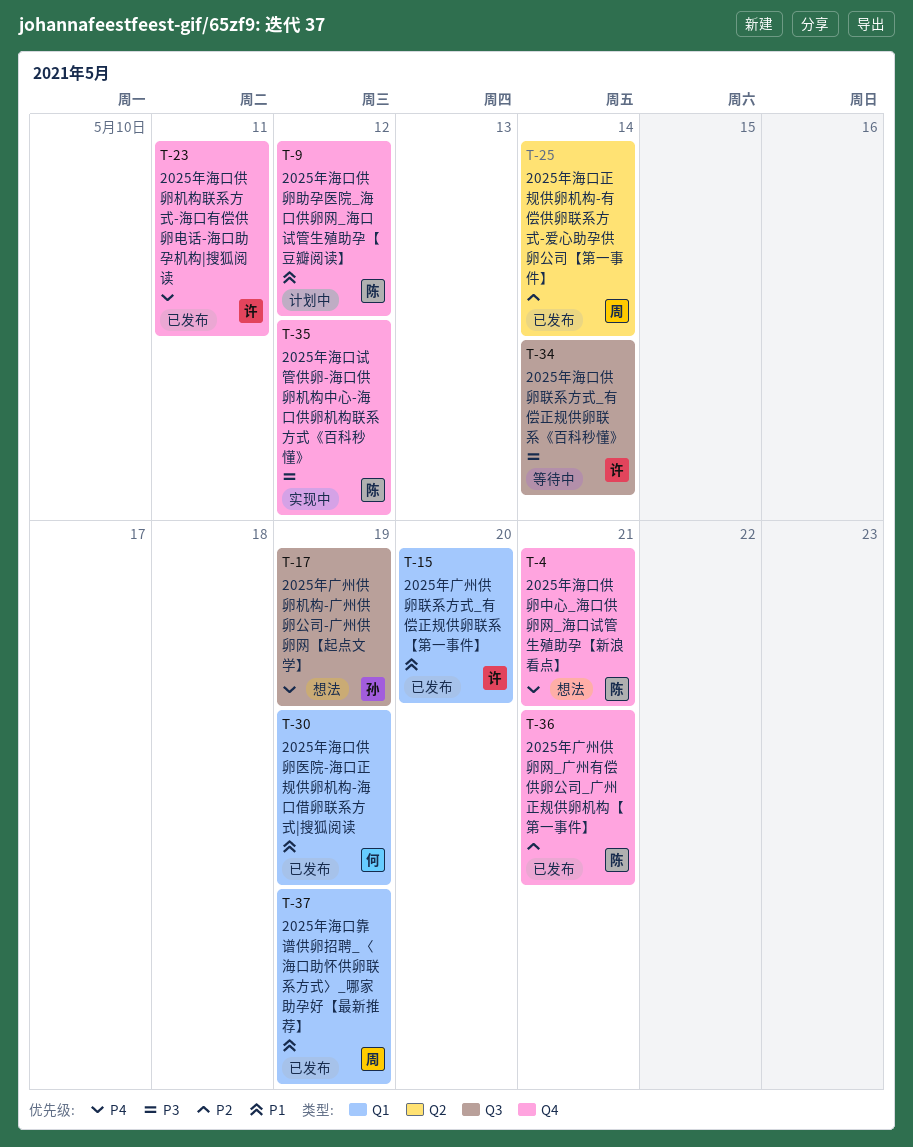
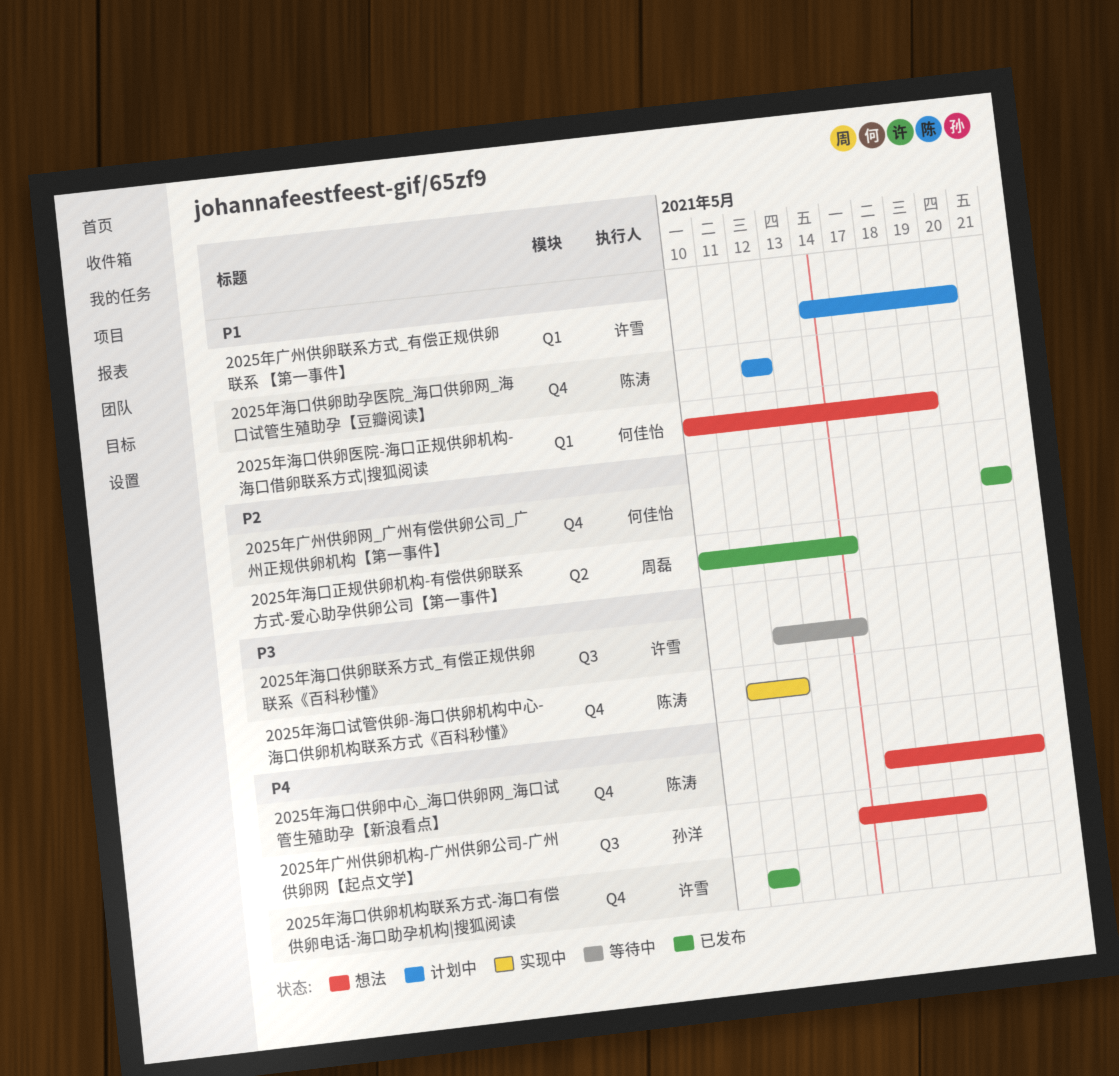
2025年广州供卵网_广州有偿供卵公司_广州正规供卵机构【第一事件】, owner: 陈涛 -> 何佳怡
2025年广州供卵联系方式_有偿正规供卵联系 【第一事件】, status: 已发布 -> 计划中
2025年海口供卵医院-海口正规供卵机构-海口借卵联系方式|搜狐阅读, status: 已发布 -> 想法
2025年海口靠谱供卵招聘_〈海口助怀供卵联系方式〉_哪家助孕好【最新推荐】: present -> none

